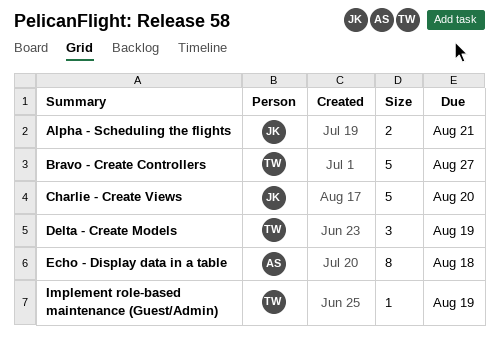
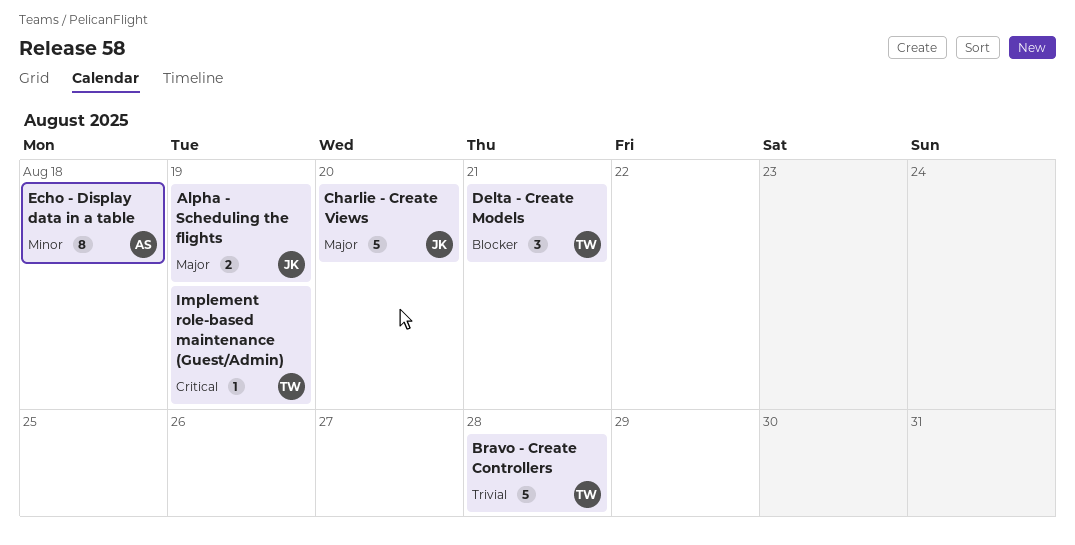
Alpha - Scheduling the flights, due: Aug 21 -> Aug 19
Bravo - Create Controllers, due: Aug 27 -> Aug 28
Delta - Create Models, due: Aug 19 -> Aug 21

